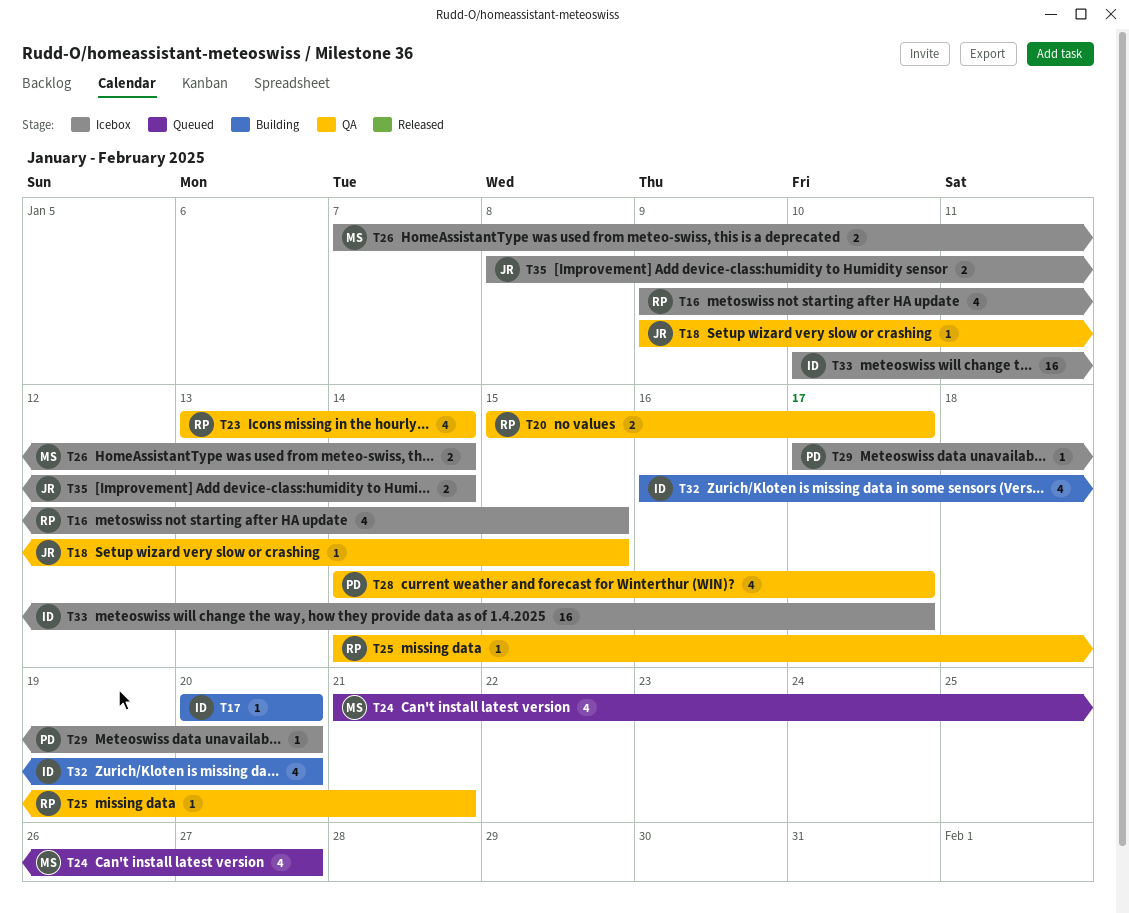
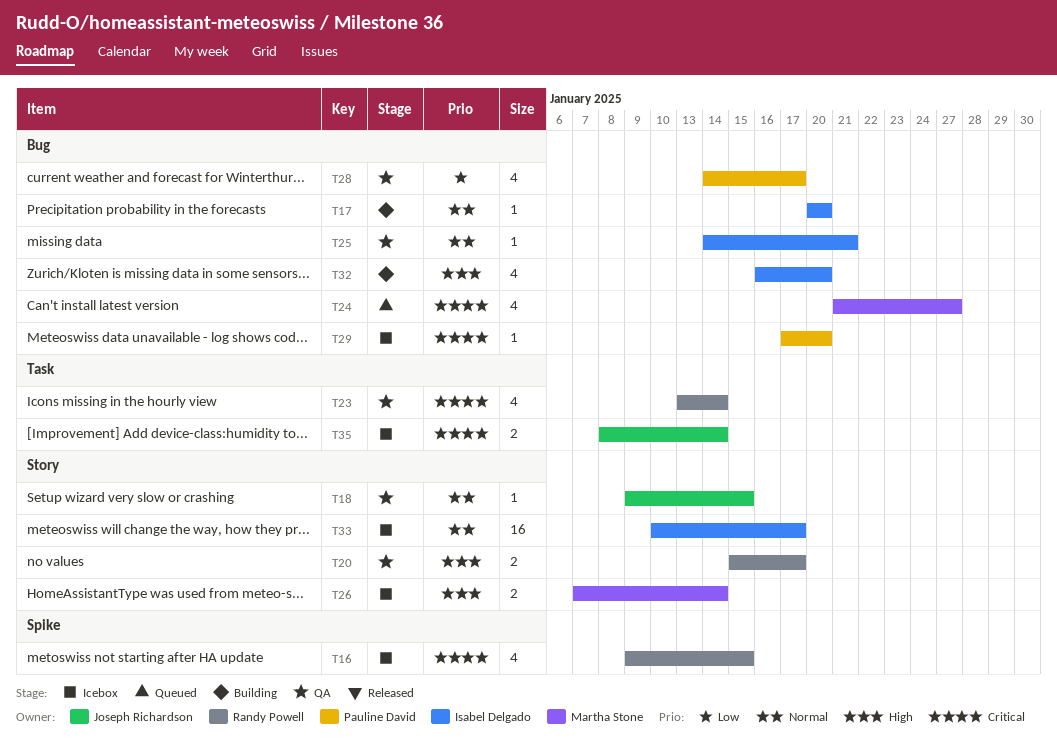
T25, owner: Randy Powell -> Isabel Delgado

